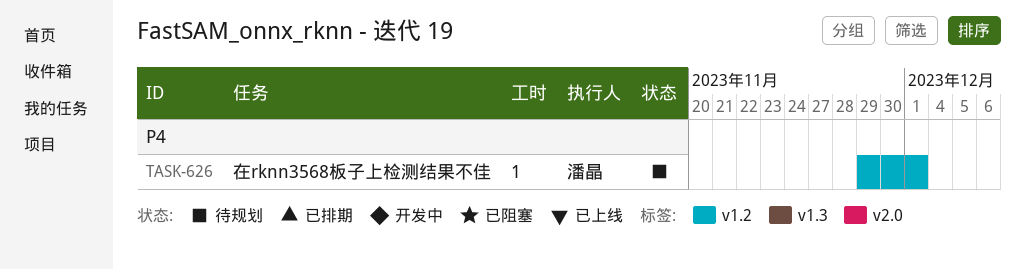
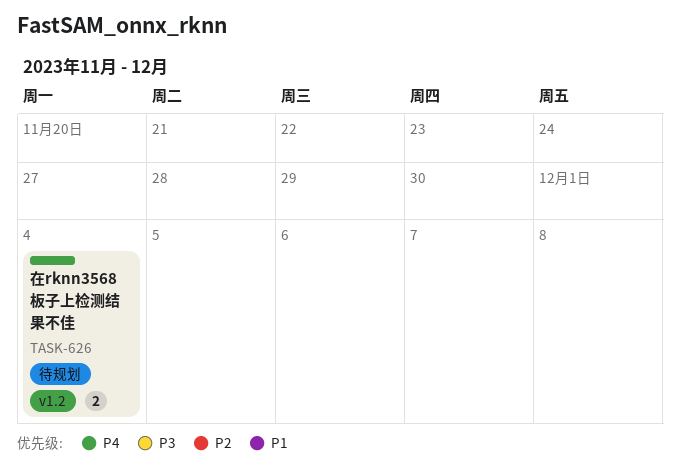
TASK-626, estimate: 1 -> 2
TASK-626, due: Dec 1 -> Dec 4

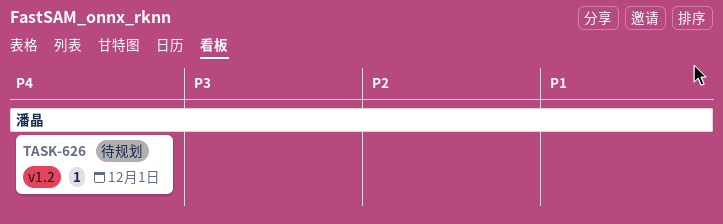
TASK-626, estimate: 2 -> 1
TASK-626, due: Dec 4 -> Dec 1

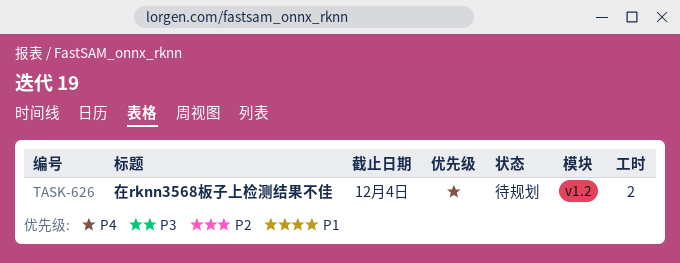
TASK-626, estimate: 1 -> 2
TASK-626, due: Dec 1 -> Dec 4

